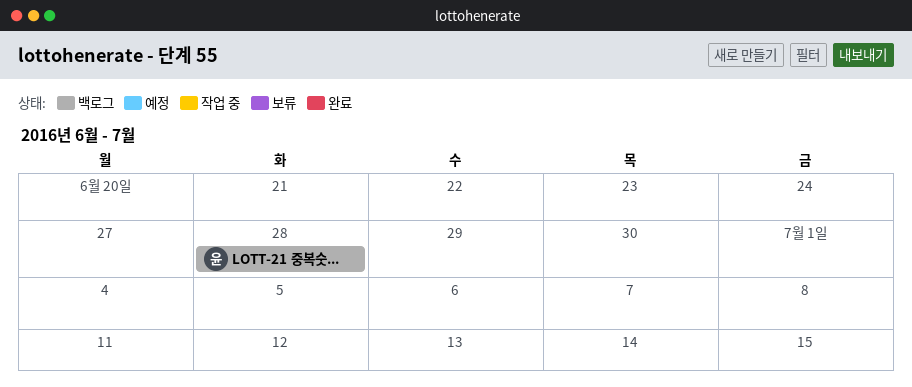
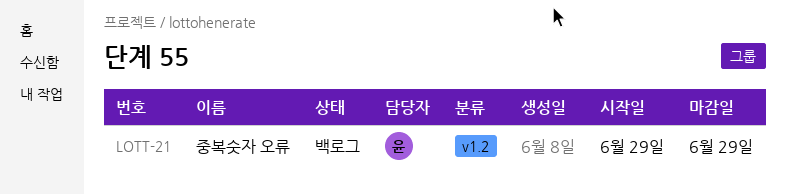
LOTT-21, start: Jun 28 -> Jun 29
LOTT-21, due: Jun 28 -> Jun 29

